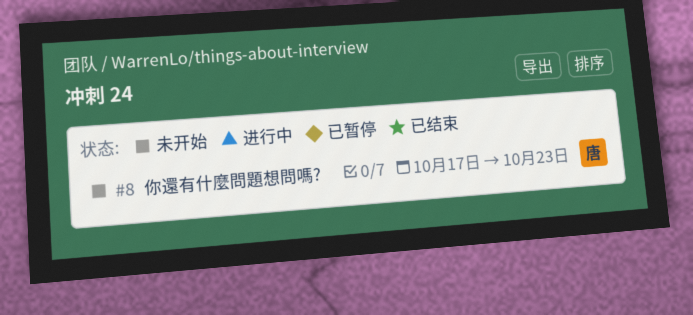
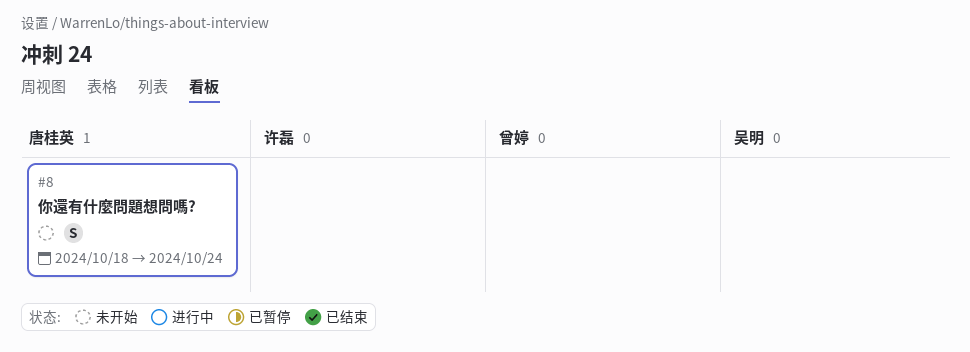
#8, start: Oct 17 -> Oct 18
#8, due: Oct 23 -> Oct 24

